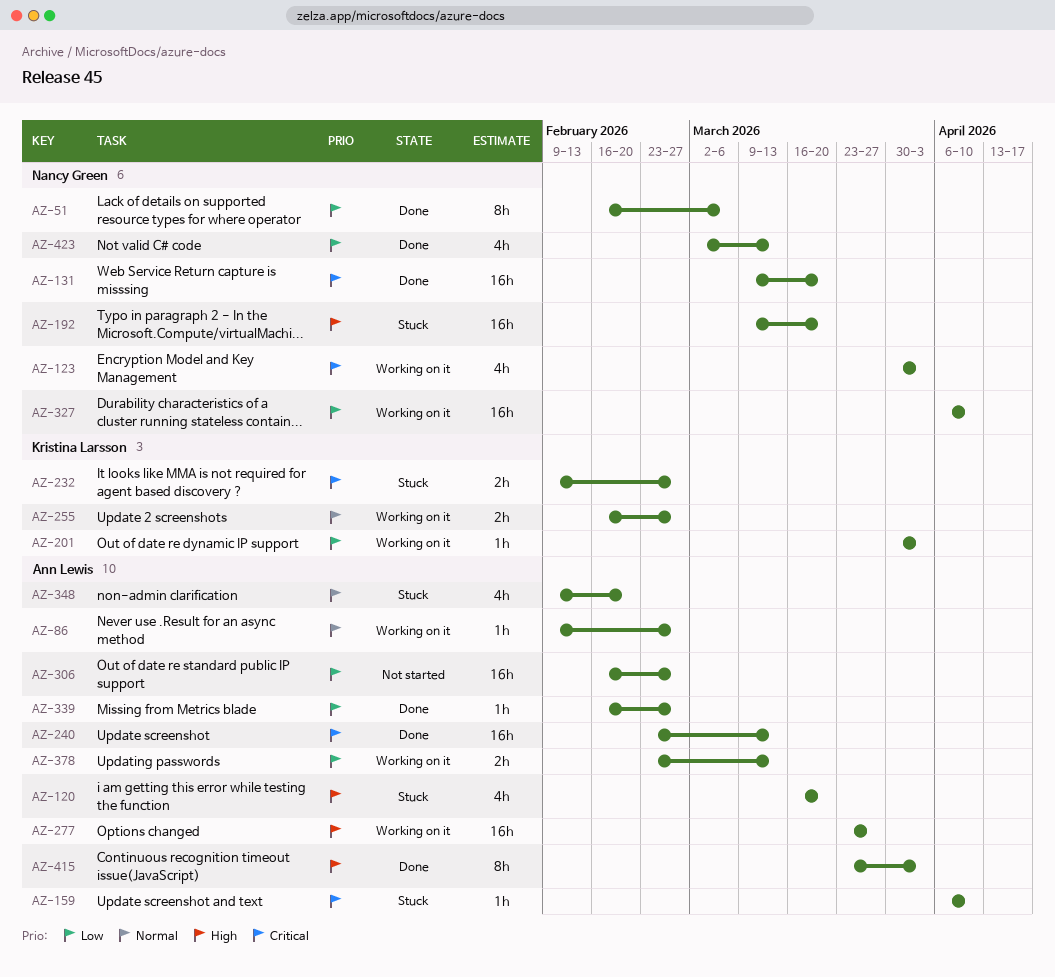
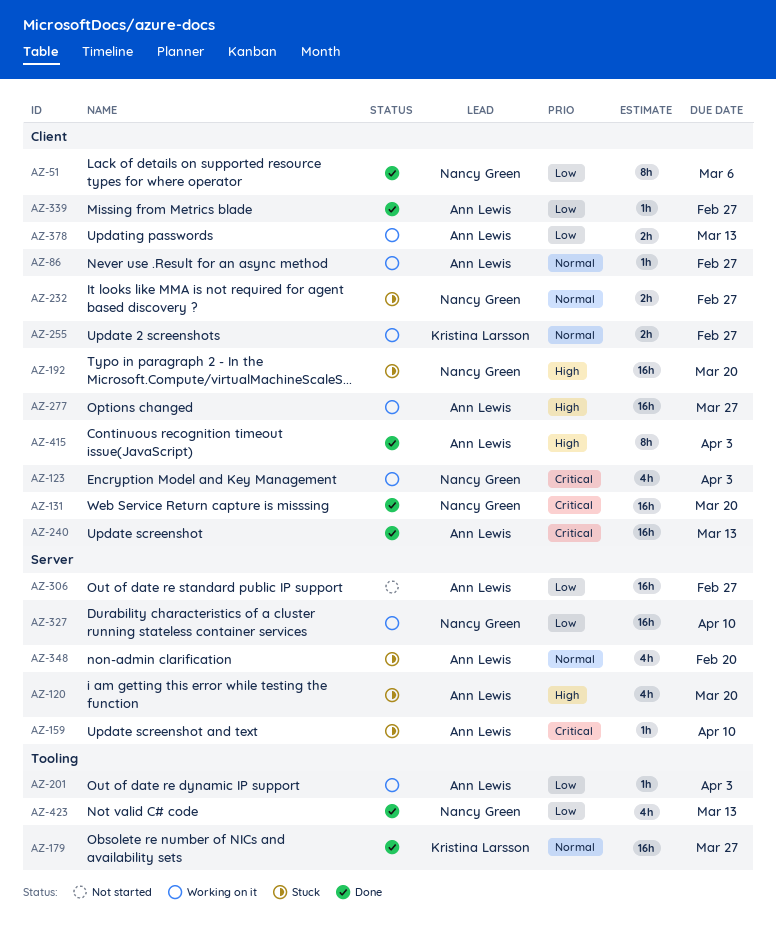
AZ-179: none -> present
AZ-201, owner: Kristina Larsson -> Ann Lewis
AZ-232, owner: Kristina Larsson -> Nancy Green
AZ-232, priority: Critical -> Normal

